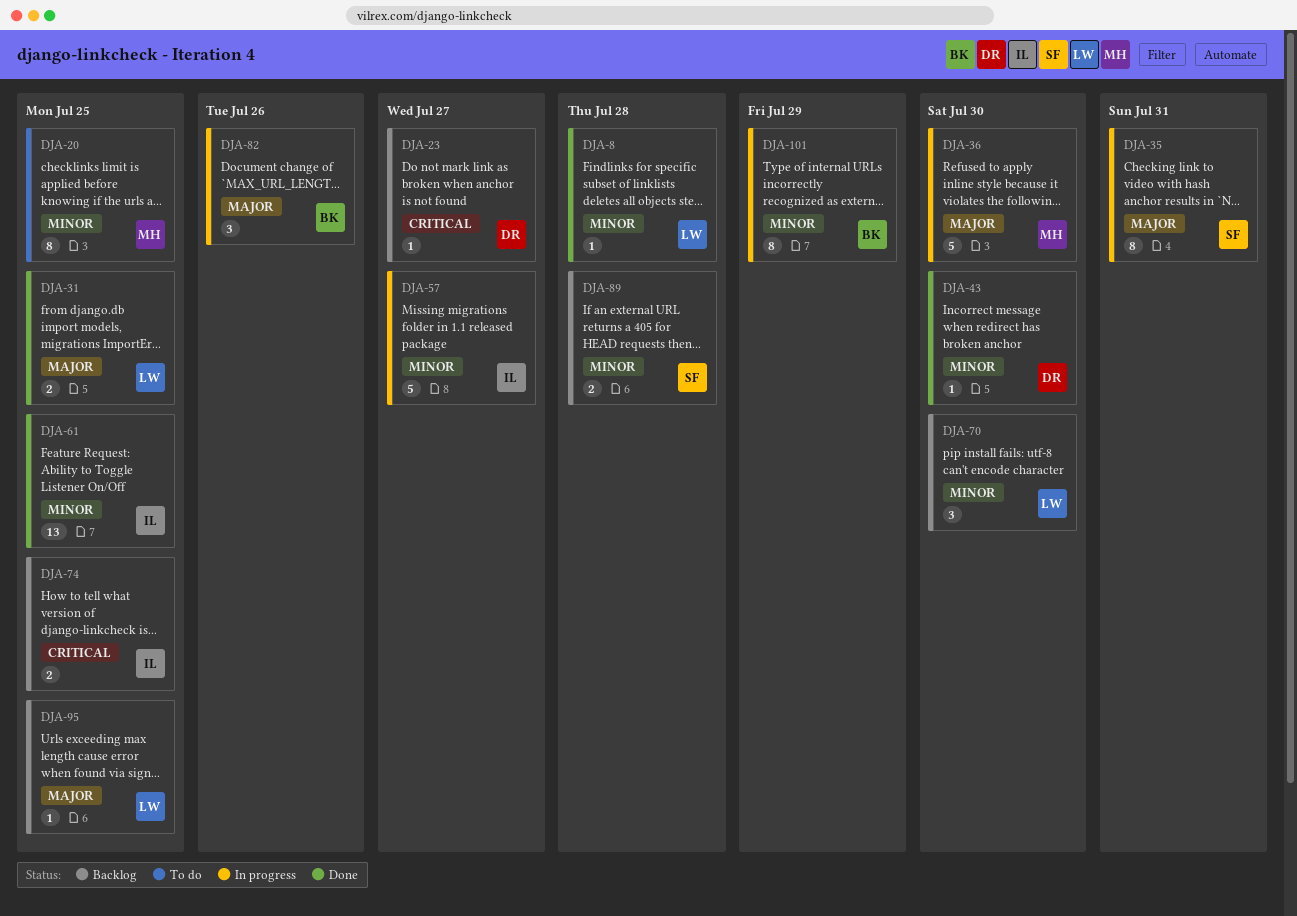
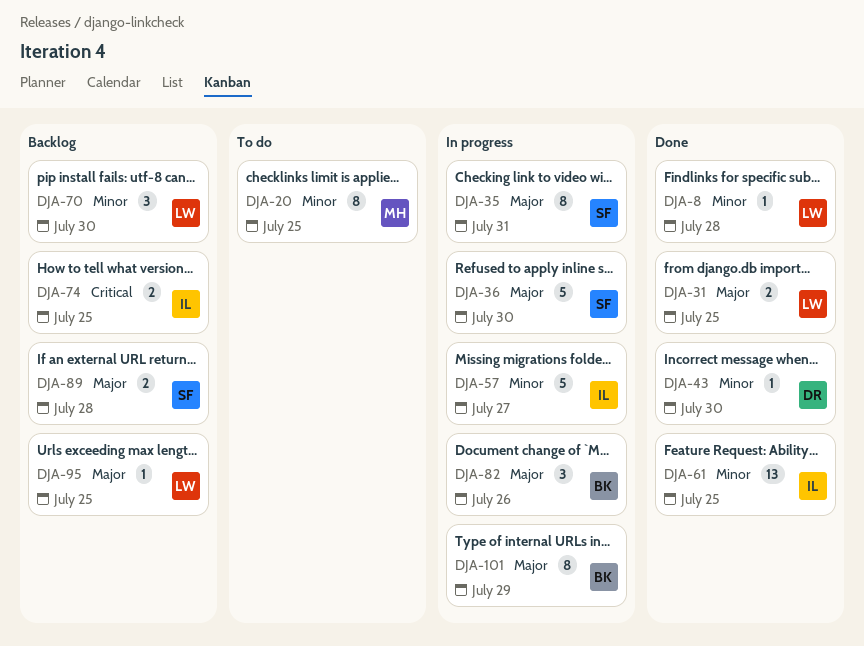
DJA-23: present -> none
DJA-36, owner: MH -> SF
DJA-89, priority: Minor -> Major
DJA-101, priority: Minor -> Major

